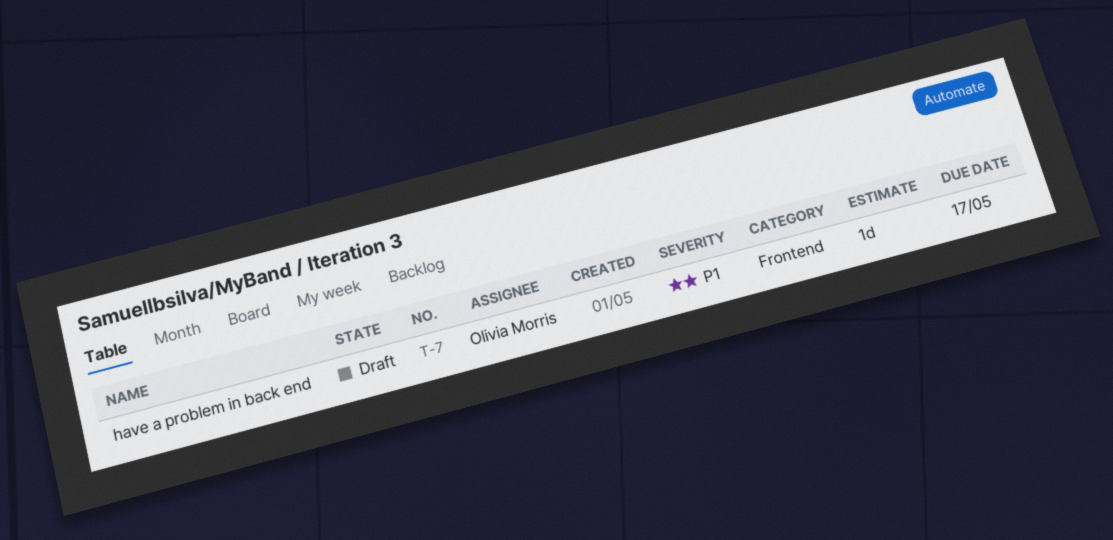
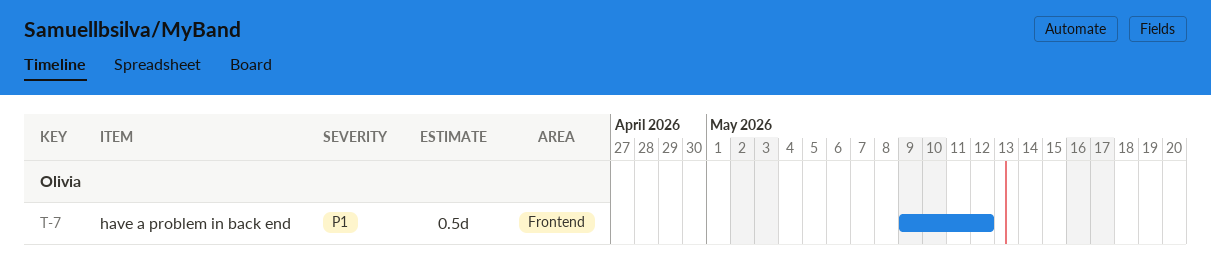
T-7, estimate: 1d -> 0.5d
T-7, due: May 17 -> May 12

